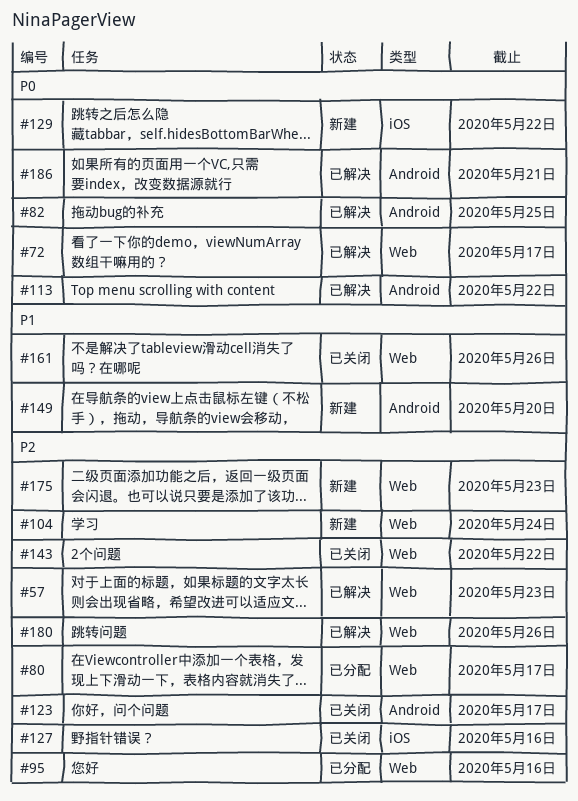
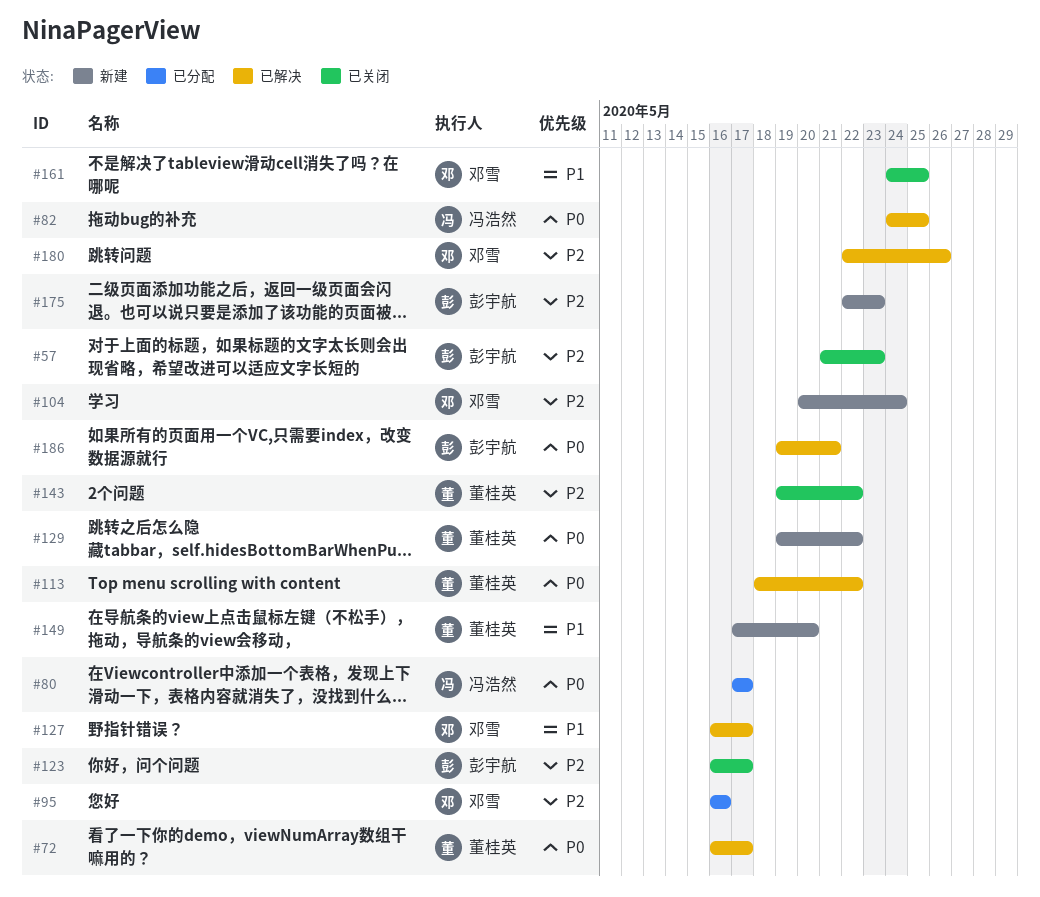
#57, status: 已解决 -> 已关闭
#80, priority: P2 -> P0
#127, status: 已关闭 -> 已解决
#127, priority: P2 -> P1
#127, due: May 16 -> May 17
#161, due: May 26 -> May 25

